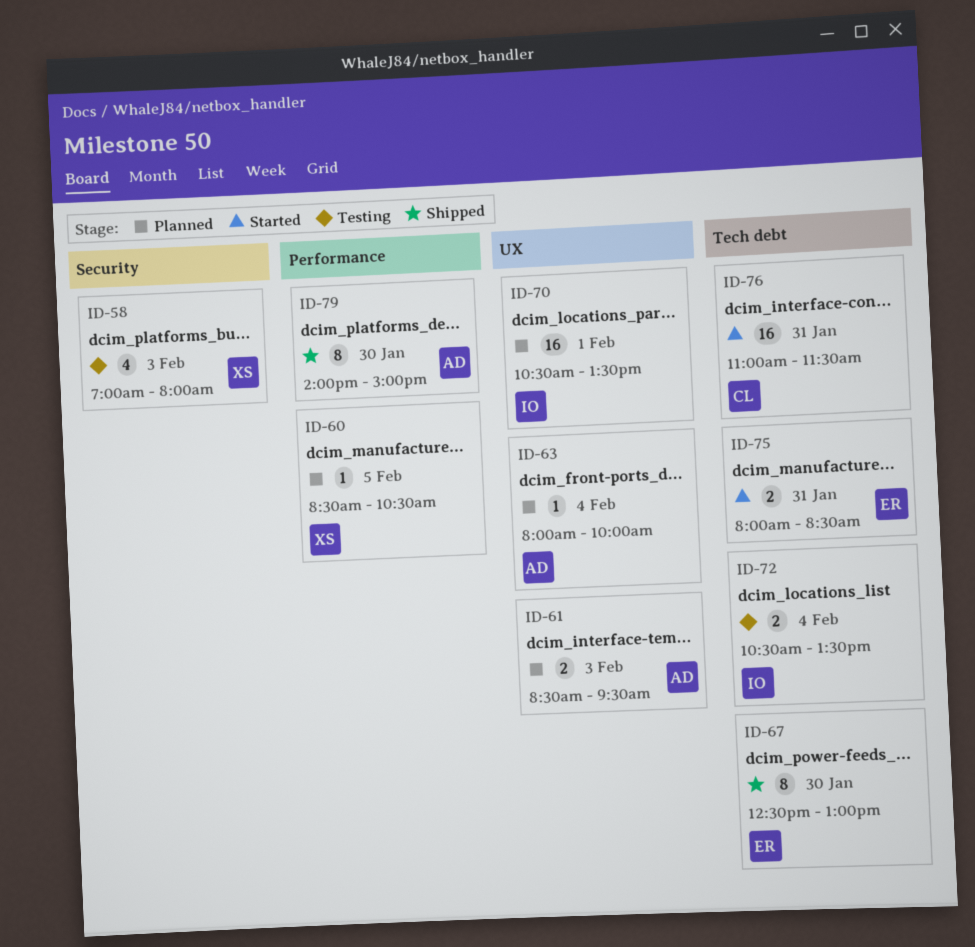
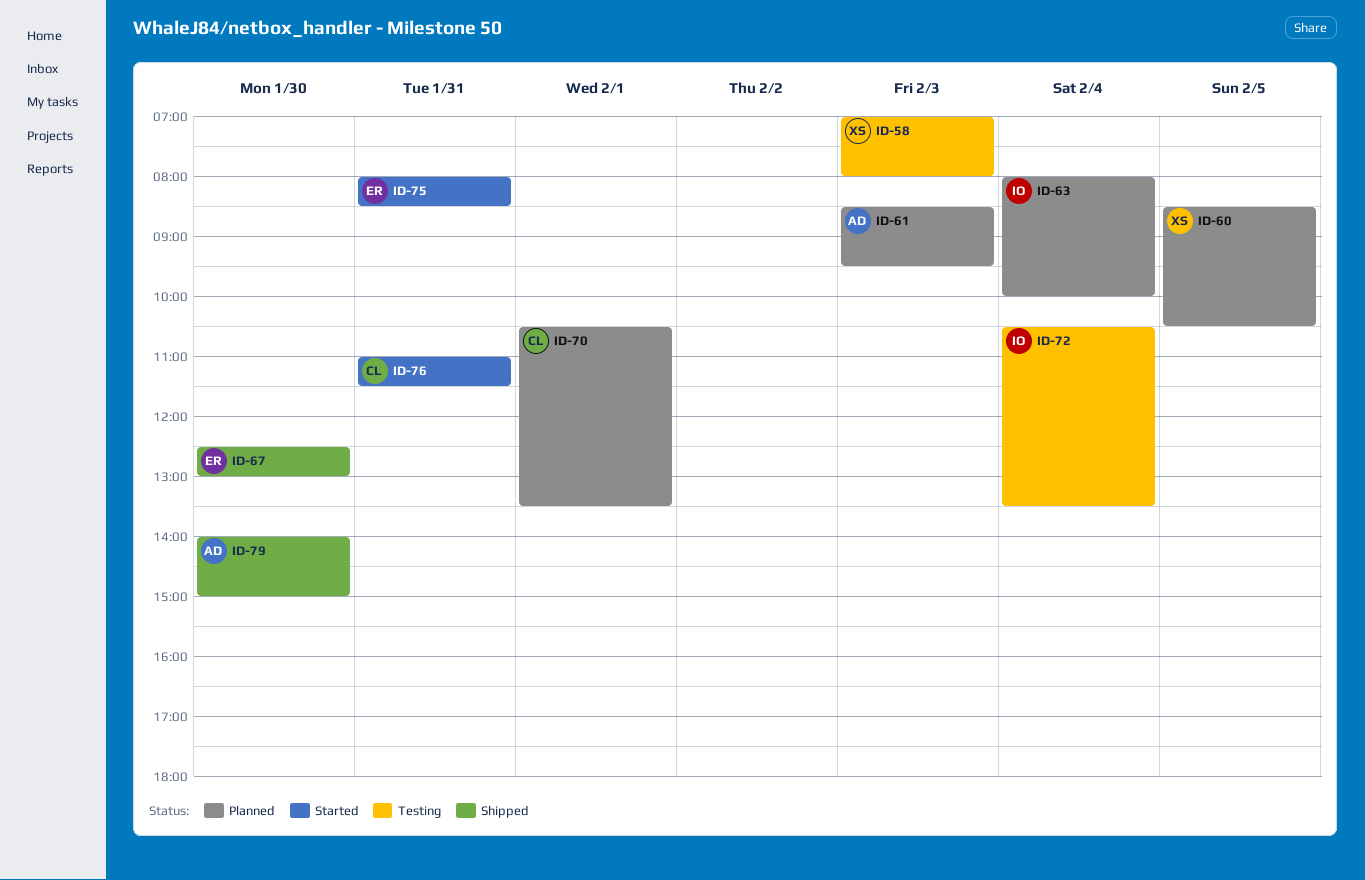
ID-63, owner: AD -> IO
ID-70, owner: IO -> CL

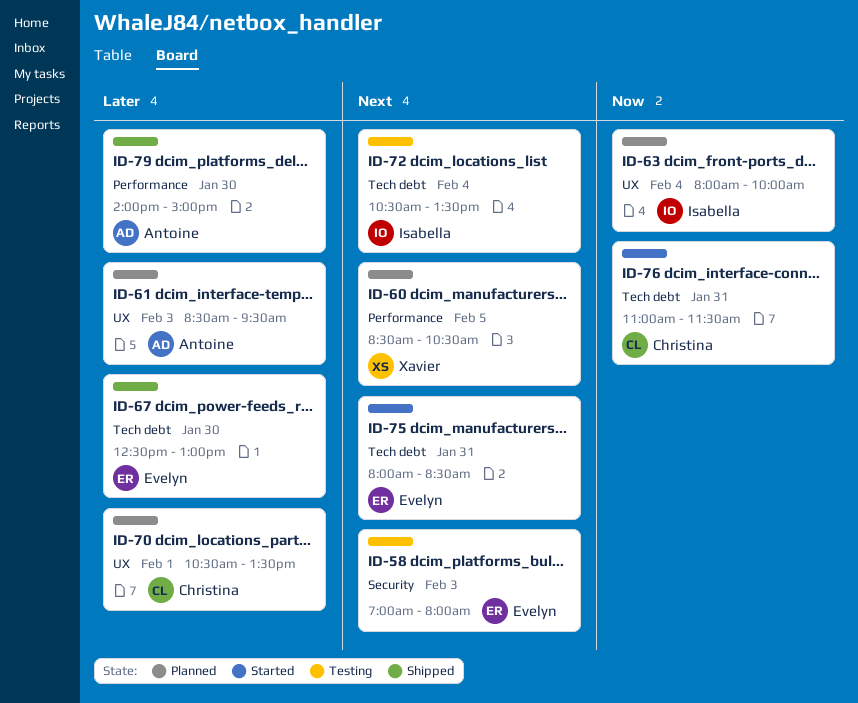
ID-58, owner: Xavier -> Evelyn

